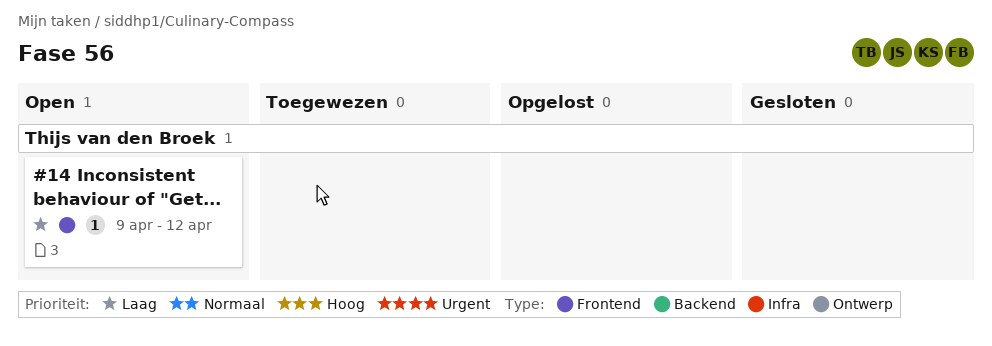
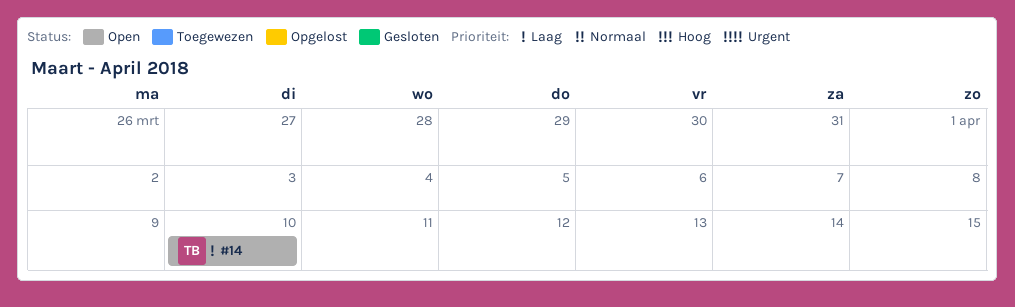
#14, start: Apr 9 -> Apr 10
#14, due: Apr 12 -> Apr 10

